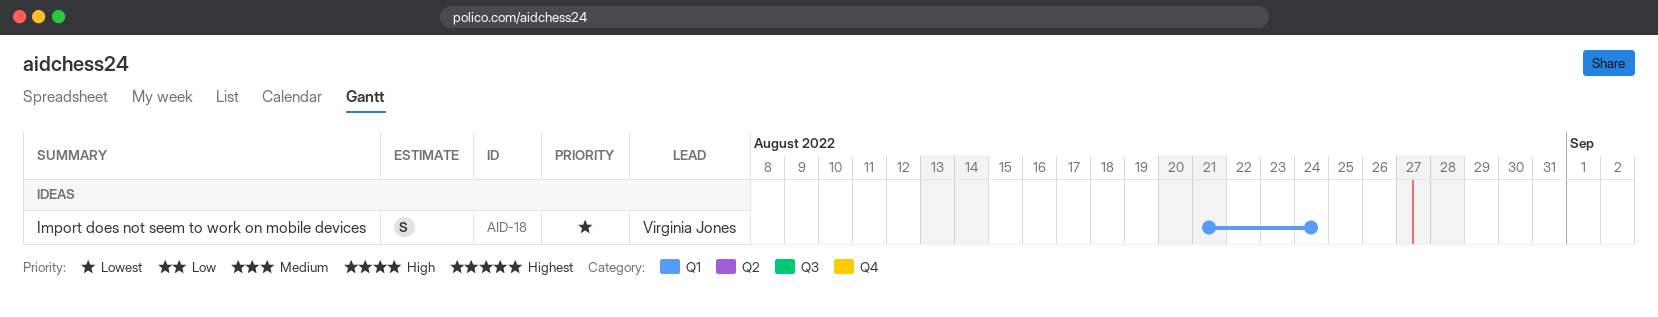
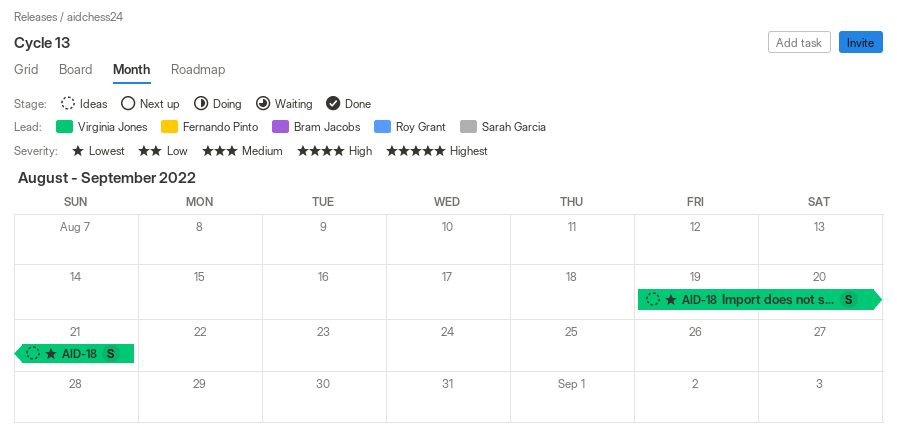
AID-18, start: Aug 21 -> Aug 19
AID-18, due: Aug 24 -> Aug 21

